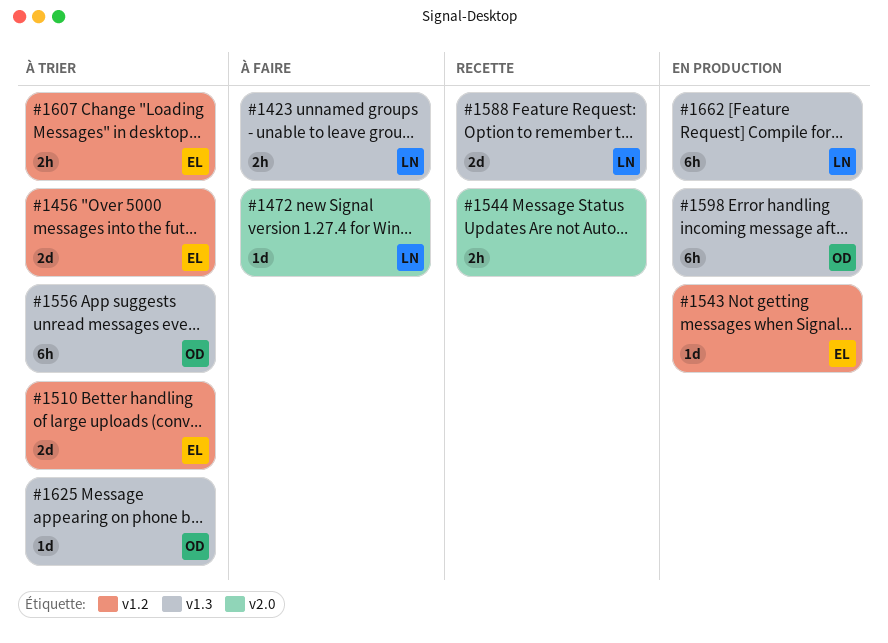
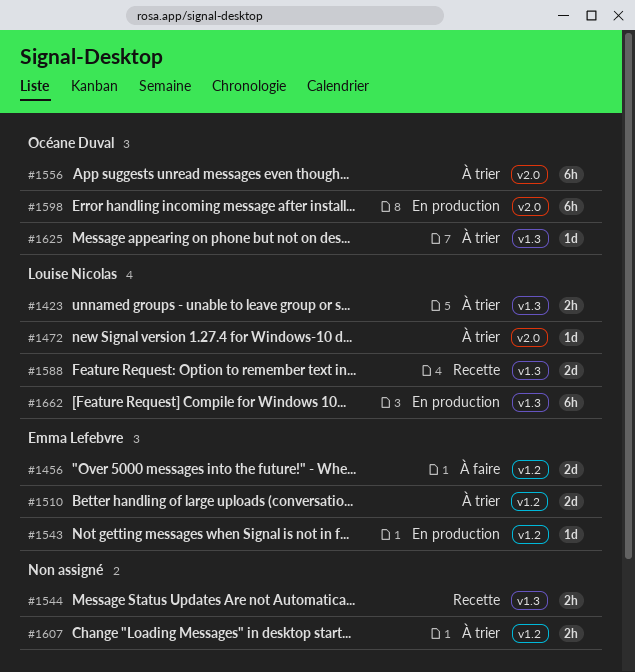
#1423, status: À faire -> À trier
#1456, status: À trier -> À faire
#1472, status: À faire -> À trier
#1544, label: v2.0 -> v1.3
#1556, label: v1.3 -> v2.0
#1598, label: v1.3 -> v2.0
#1607, owner: Emma Lefebvre -> none

